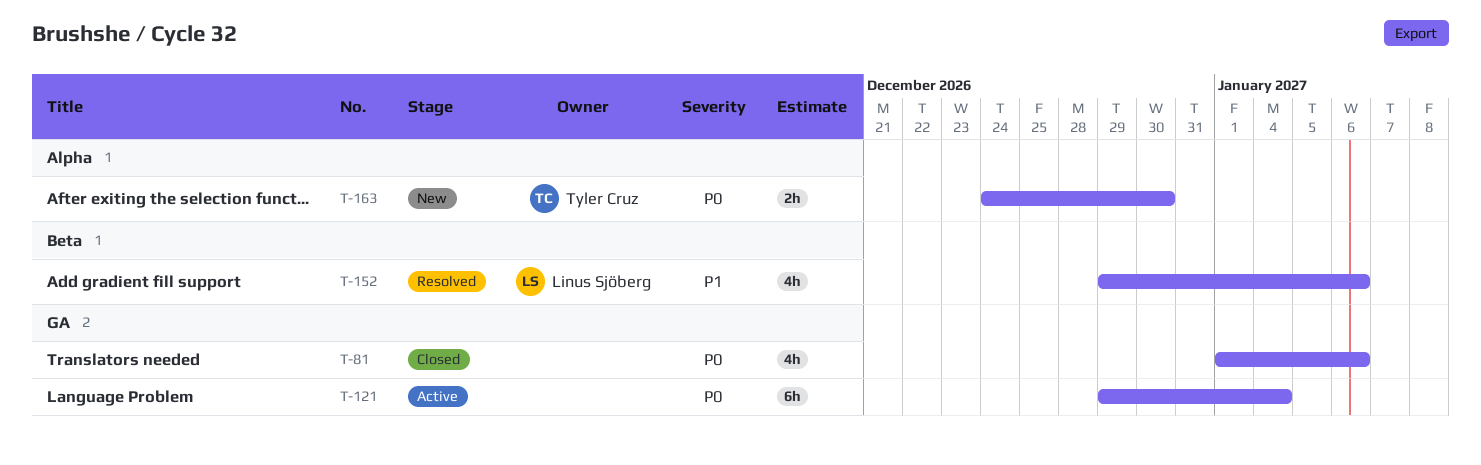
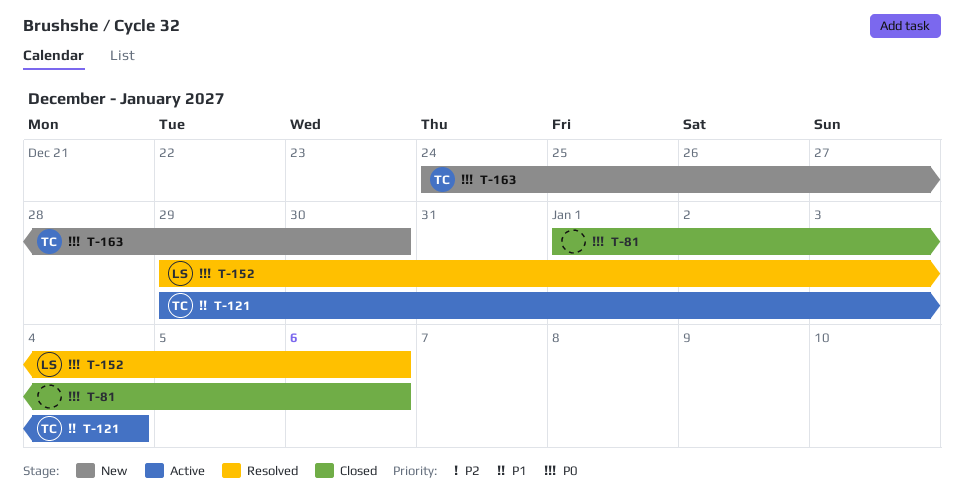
T-121, owner: none -> Tyler Cruz
T-121, priority: P0 -> P1
T-152, priority: P1 -> P0

